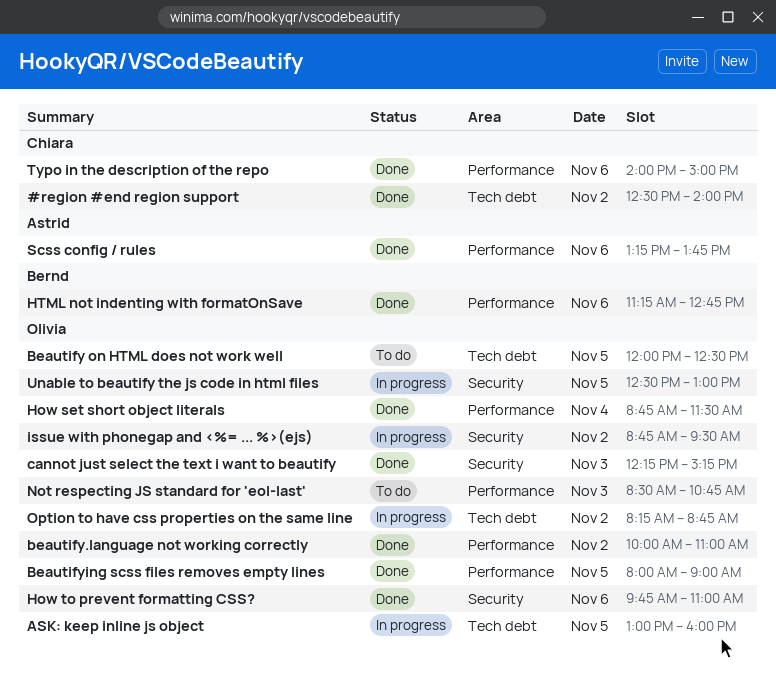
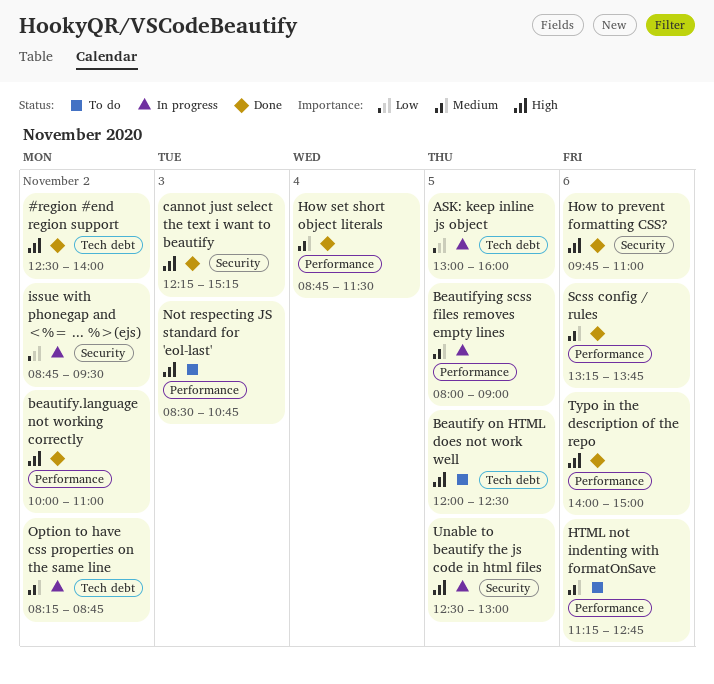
Beautifying scss files removes empty lines, status: Done -> In progress
HTML not indenting with formatOnSave, status: Done -> To do

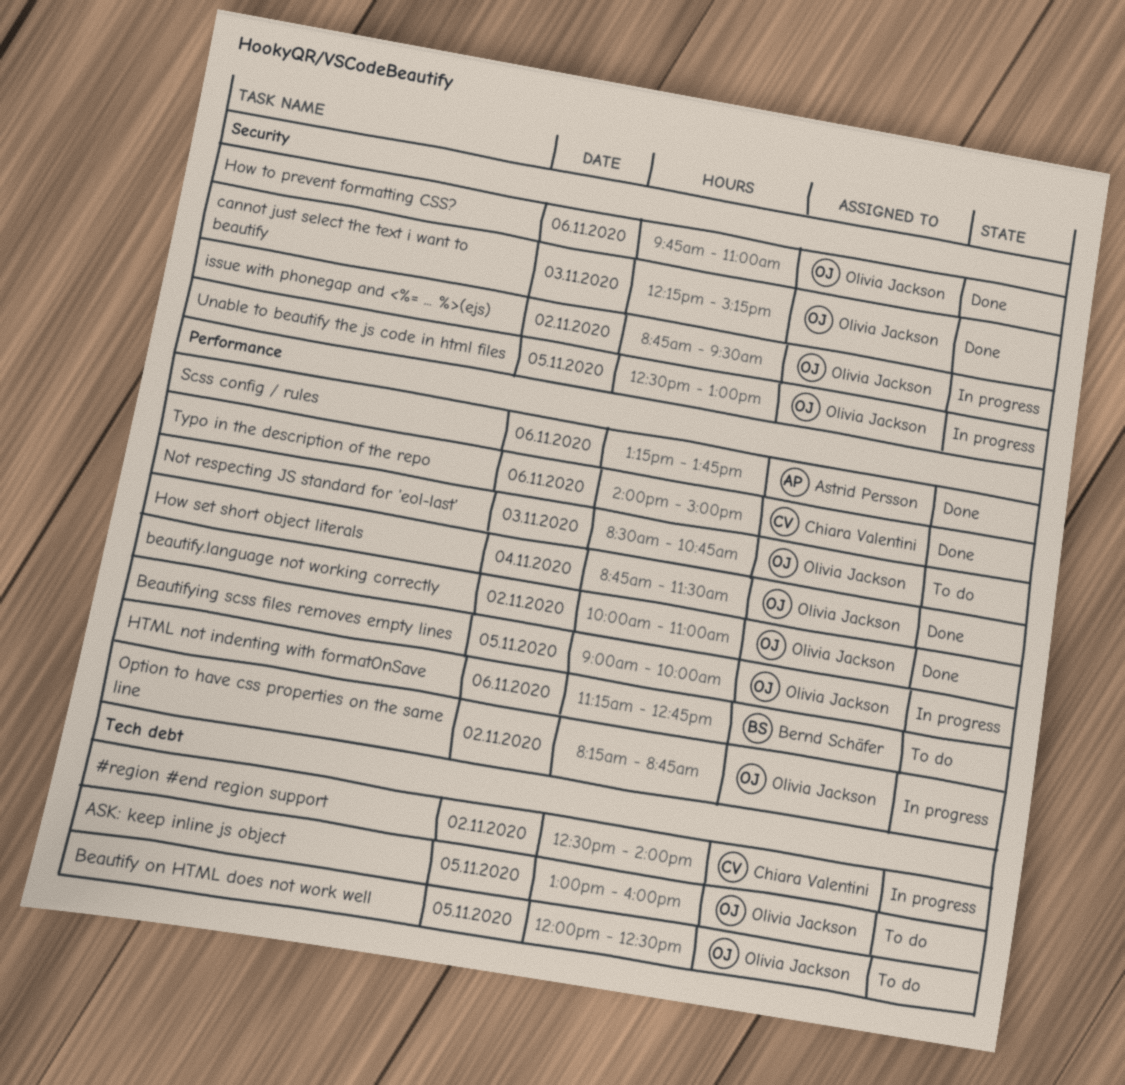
#region #end region support, status: Done -> In progress
ASK: keep inline js object, status: In progress -> To do
Beautifying scss files removes empty lines, begins: 08:00 -> 09:00
Beautifying scss files removes empty lines, ends: 09:00 -> 10:00
Option to have css properties on the same line, label: Tech debt -> Performance

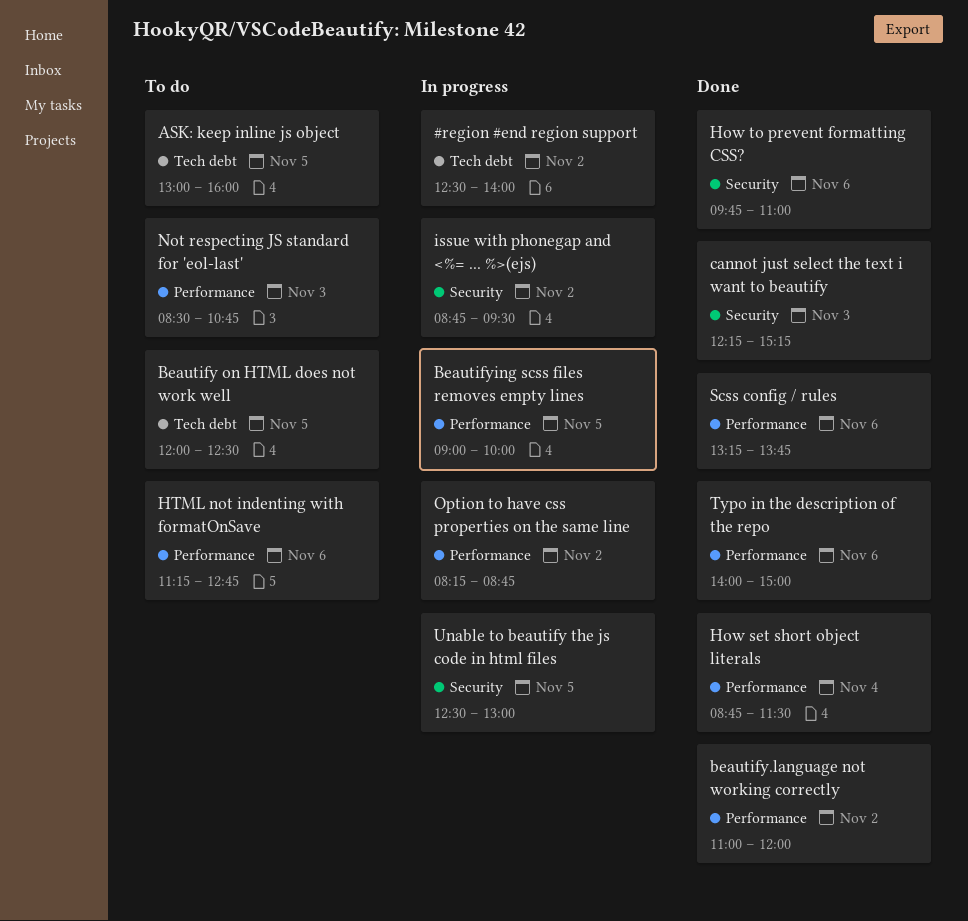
beautify.language not working correctly, begins: 10:00 -> 11:00
beautify.language not working correctly, ends: 11:00 -> 12:00

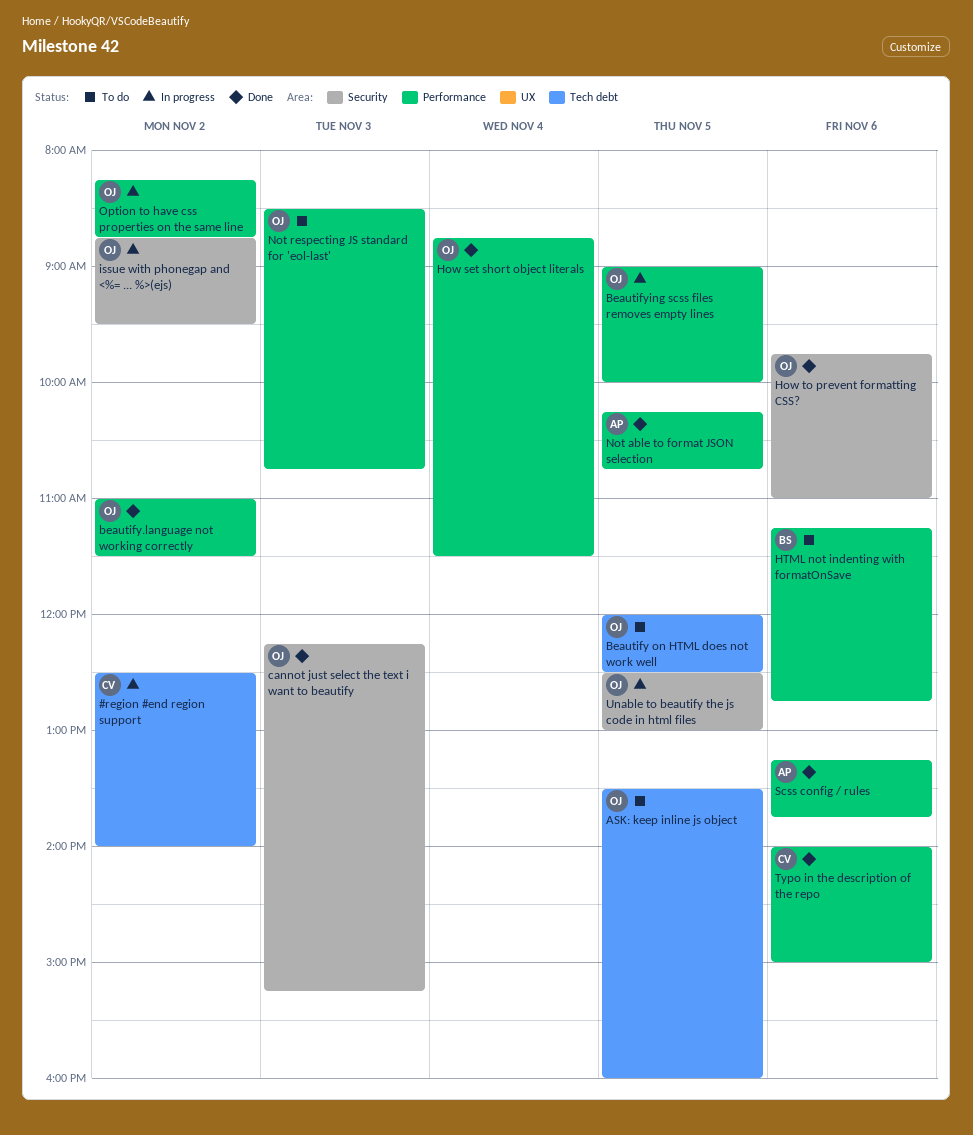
ASK: keep inline js object, begins: 13:00 -> 13:30
beautify.language not working correctly, ends: 12:00 -> 11:30
Not able to format JSON selection: none -> present

